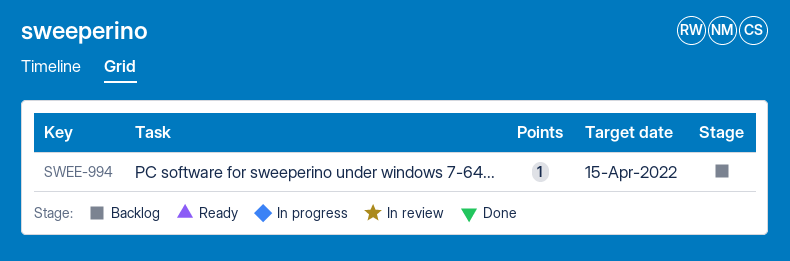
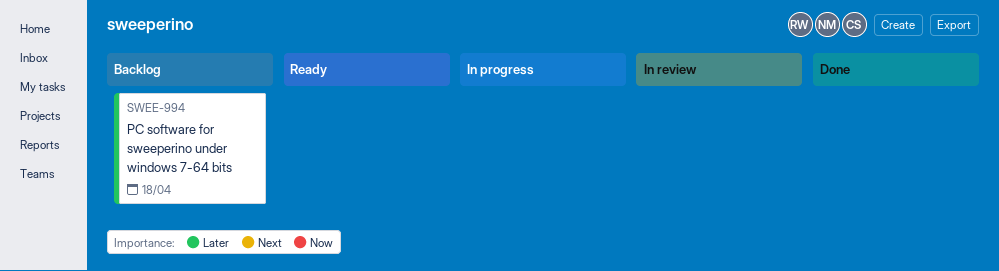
SWEE-994, due: Apr 15 -> Apr 18

